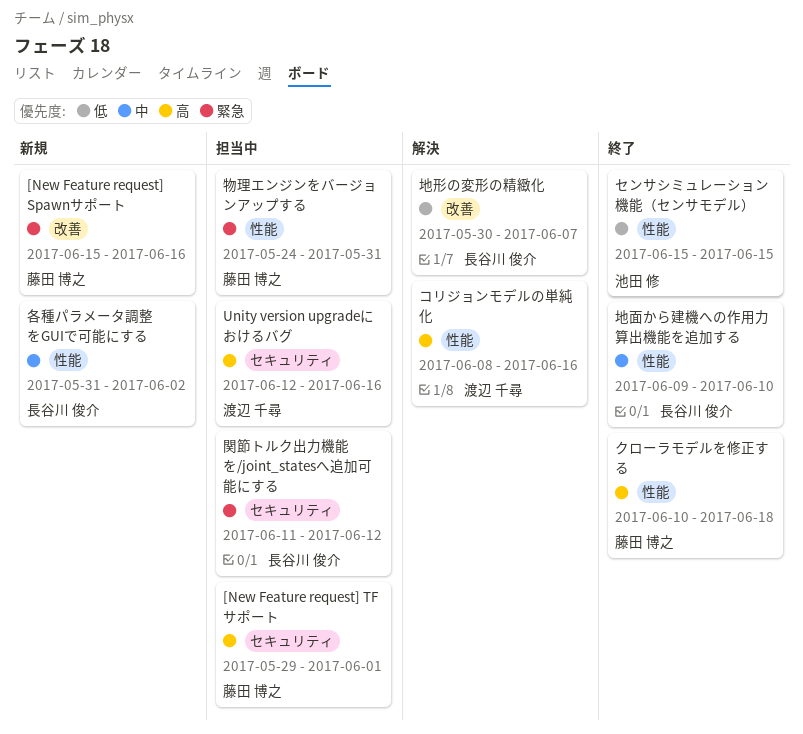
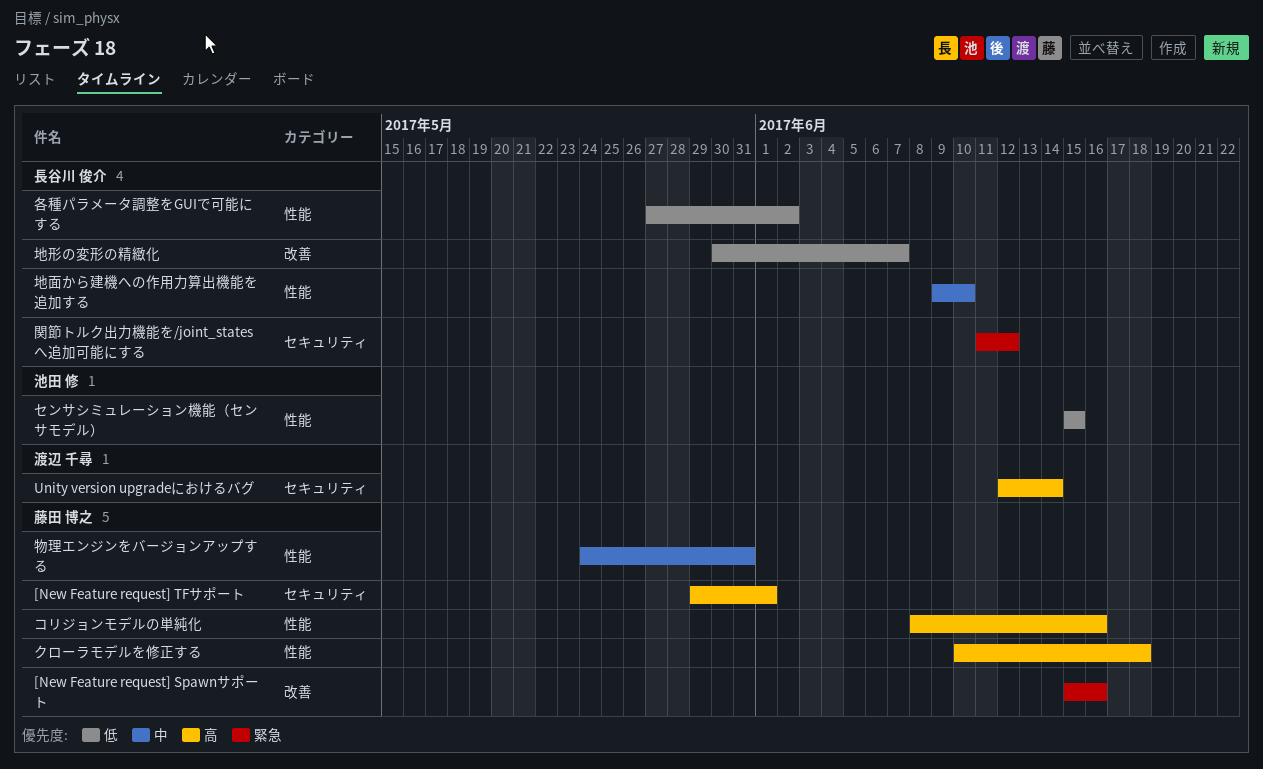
Unity version upgradeにおけるバグ, due: Jun 16 -> Jun 14
コリジョンモデルの単純化, owner: 渡辺 千尋 -> 藤田 博之
各種パラメータ調整をGUIで可能にする, priority: 中 -> 低
各種パラメータ調整をGUIで可能にする, start: May 31 -> May 27
物理エンジンをバージョンアップする, priority: 緊急 -> 中

